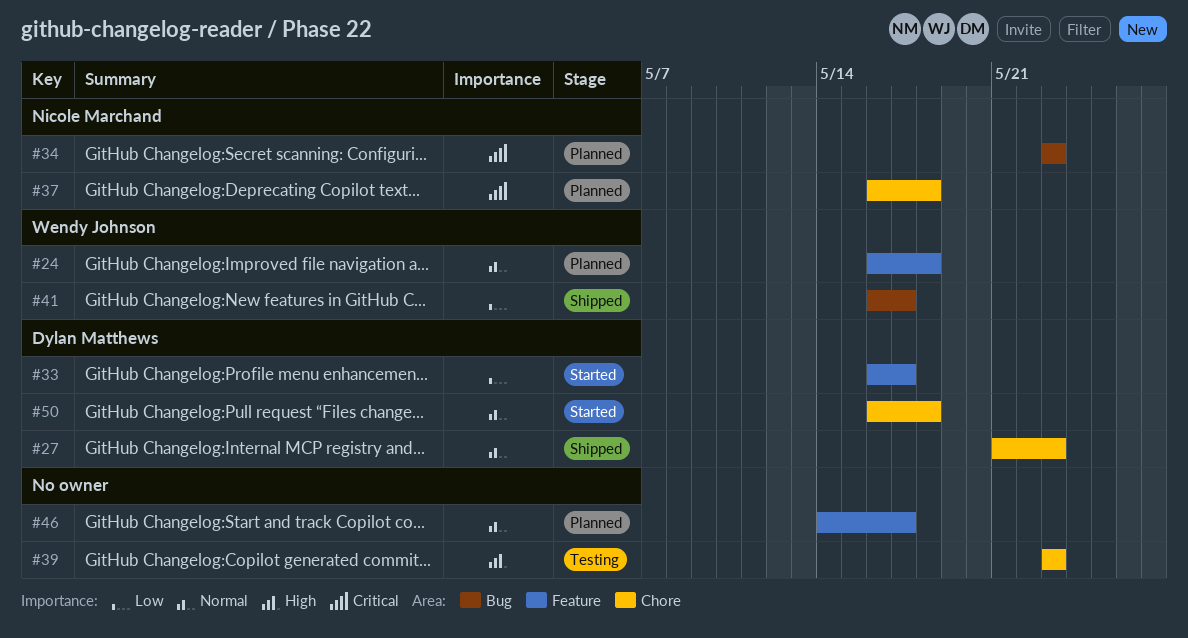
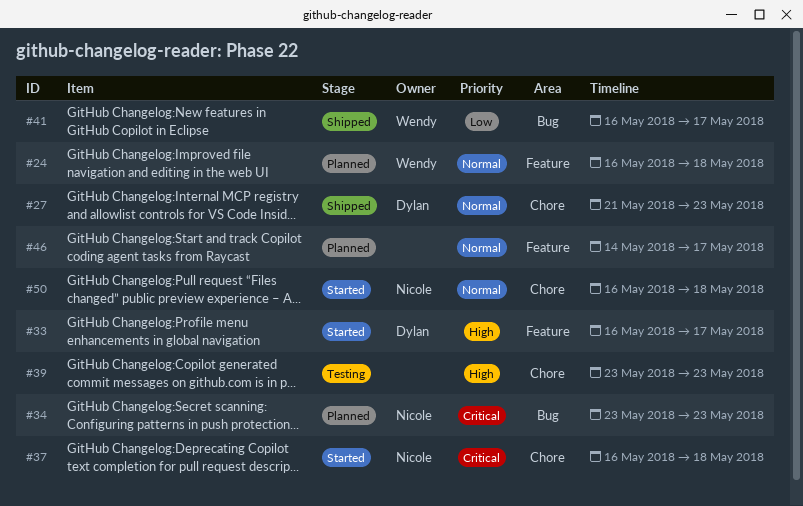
#33, priority: Low -> High
#37, status: Planned -> Started
#50, owner: Dylan Matthews -> Nicole Marchand

